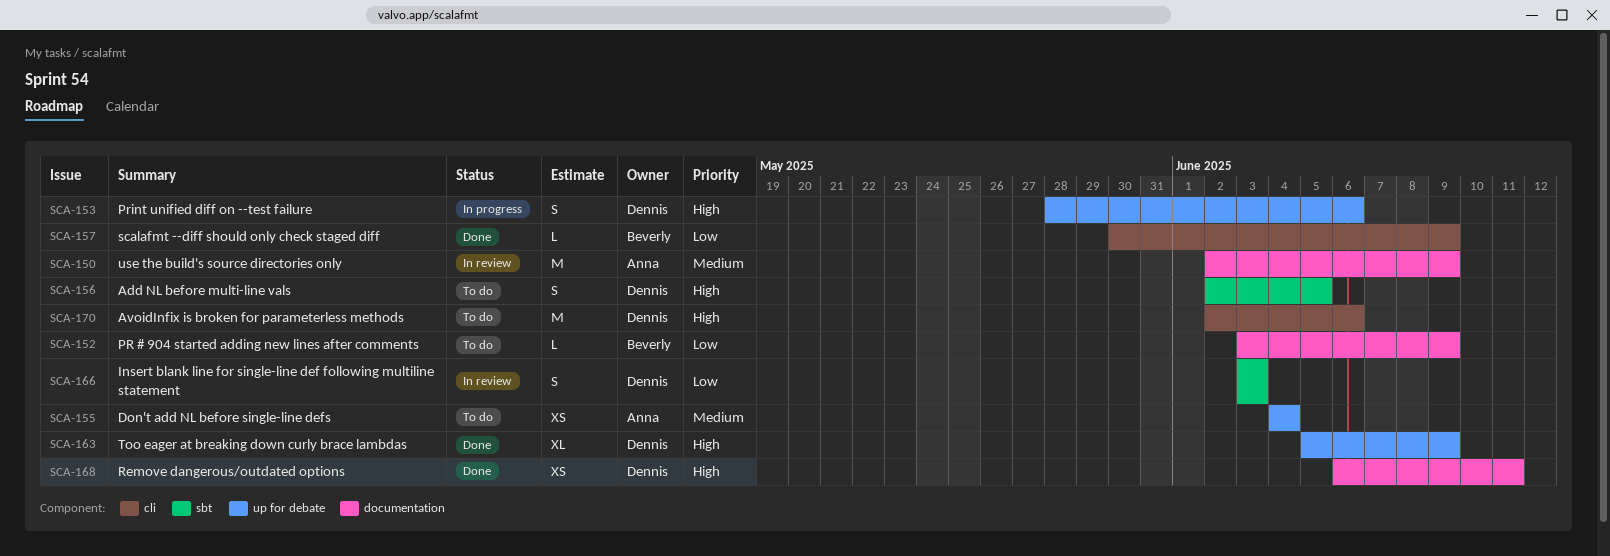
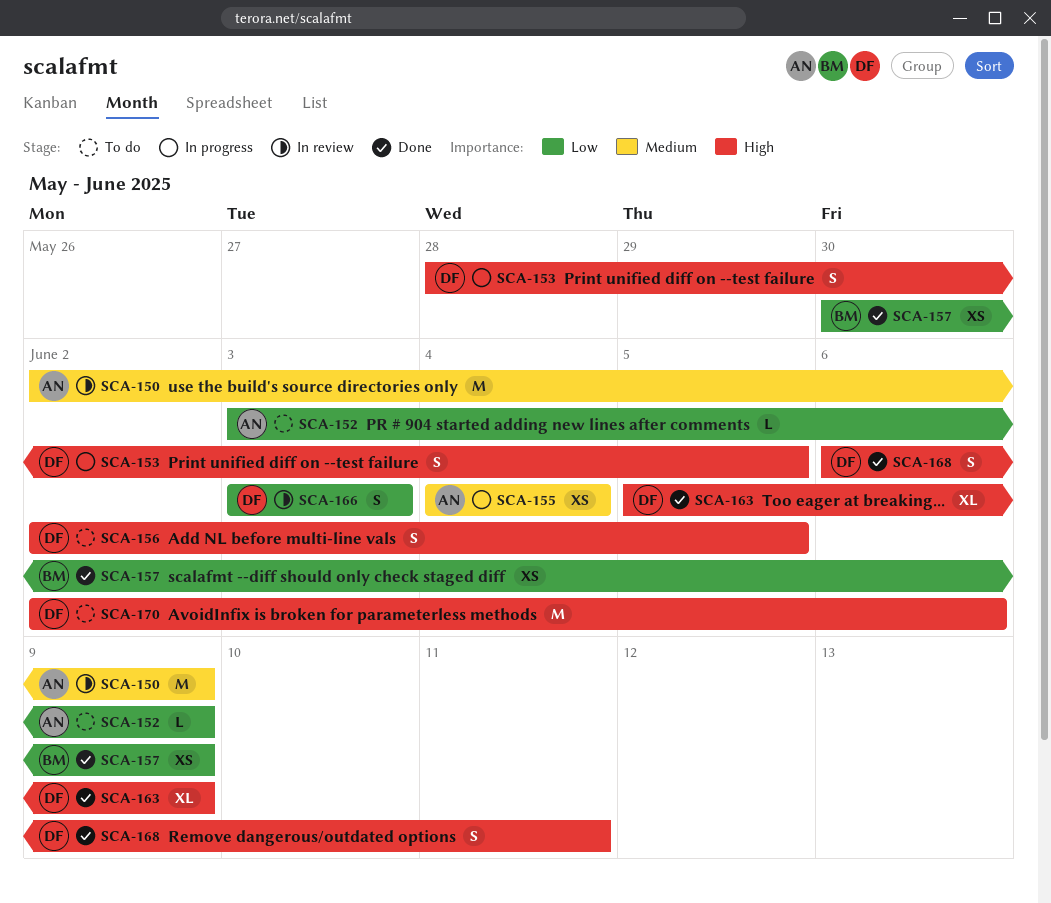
SCA-152, owner: Beverly -> Anna
SCA-153, due: Jun 6 -> Jun 5
SCA-155, status: To do -> In progress
SCA-157, estimate: L -> XS
SCA-168, estimate: XS -> S

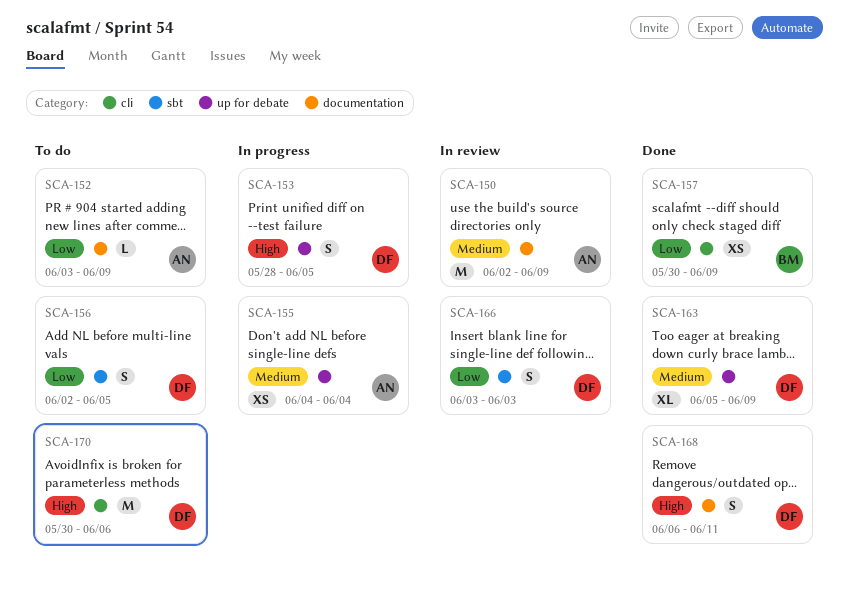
SCA-156, priority: High -> Low
SCA-163, priority: High -> Medium
SCA-170, start: Jun 2 -> May 30

